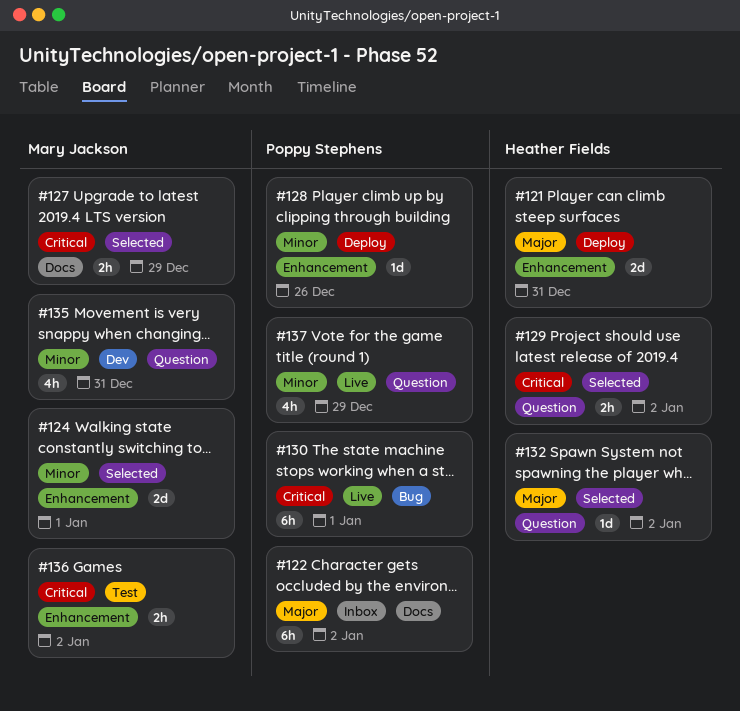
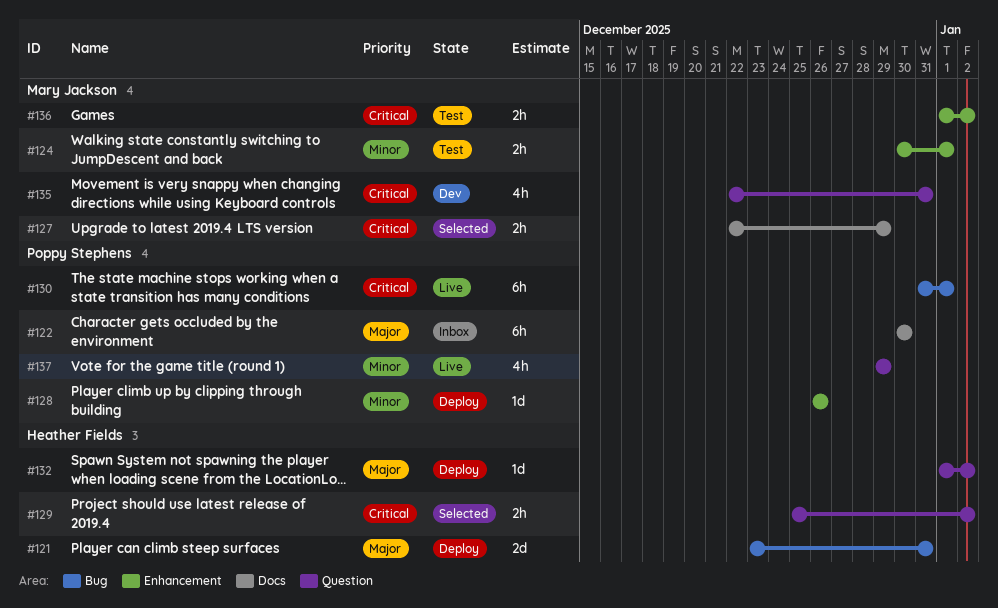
#121, label: Enhancement -> Bug
#122, due: Jan 2 -> Dec 30
#124, status: Selected -> Test
#124, estimate: 2d -> 2h
#132, status: Selected -> Deploy
#135, priority: Minor -> Critical

